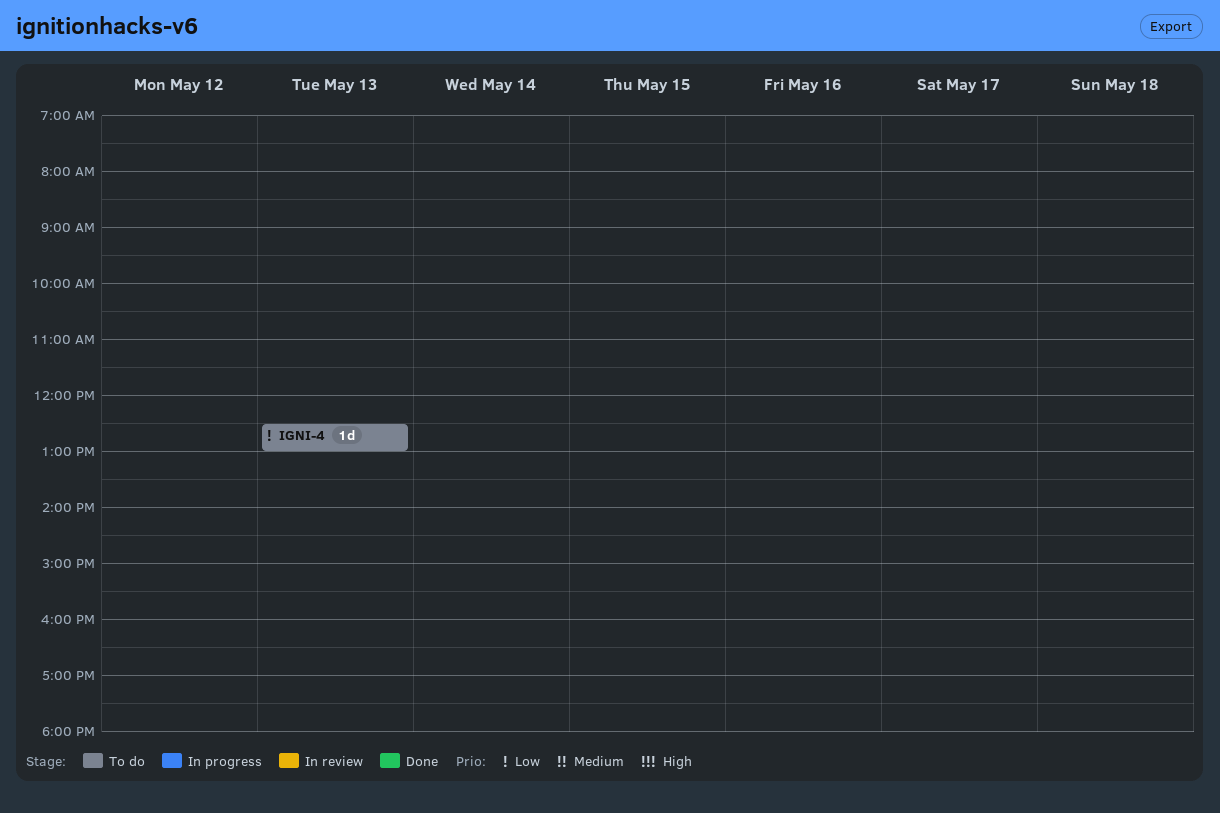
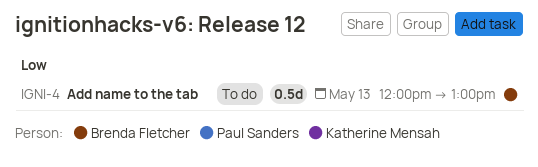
IGNI-4, estimate: 1d -> 0.5d
IGNI-4, begins: 12:30 -> 12:00

